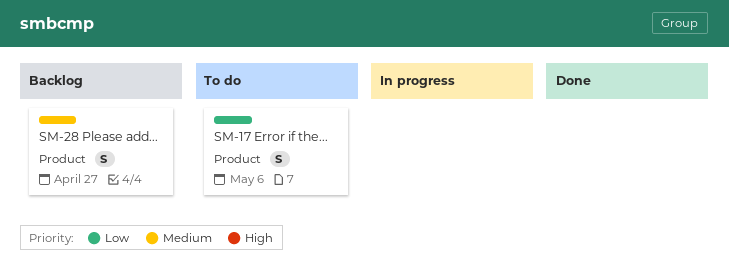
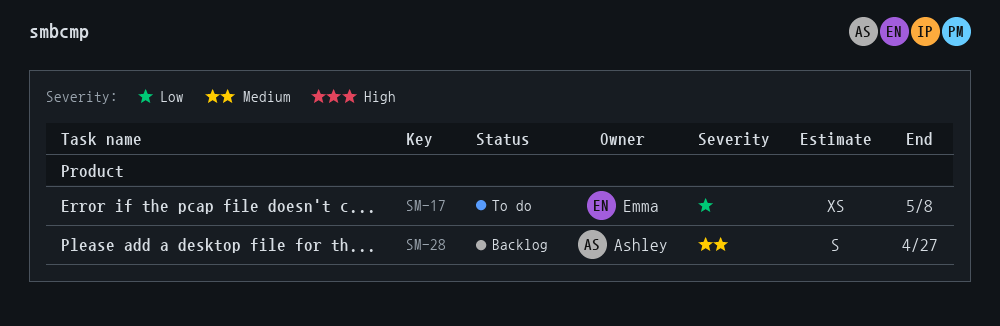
SM-17, estimate: S -> XS
SM-17, due: May 6 -> May 8

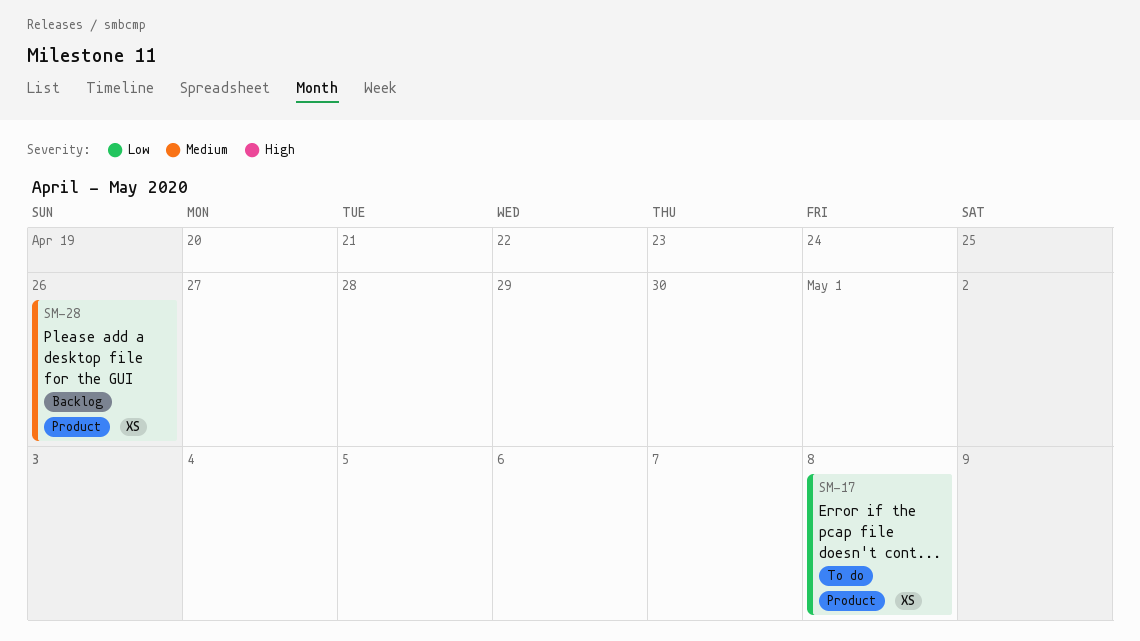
SM-28, estimate: S -> XS
SM-28, due: Apr 27 -> Apr 26

